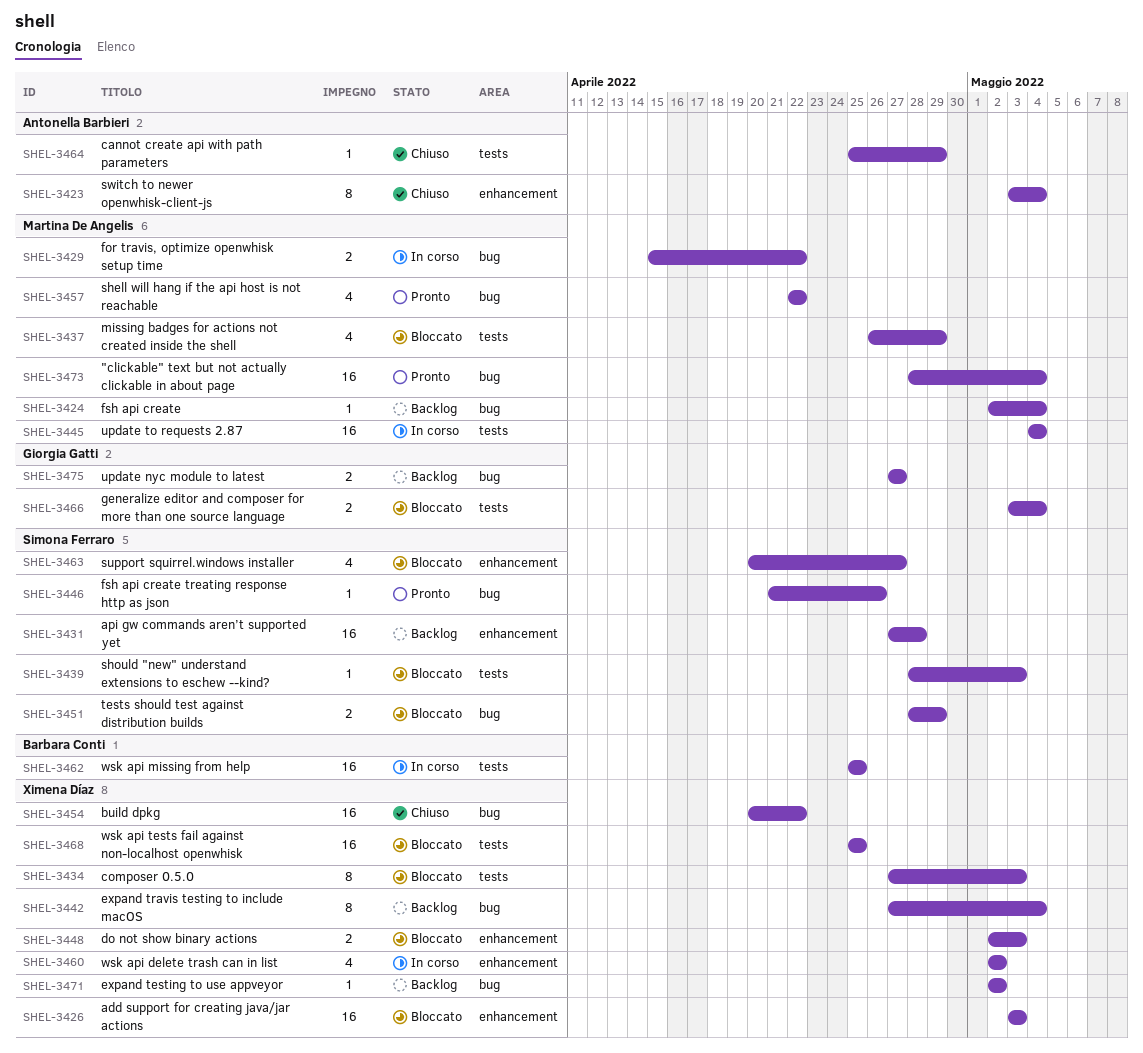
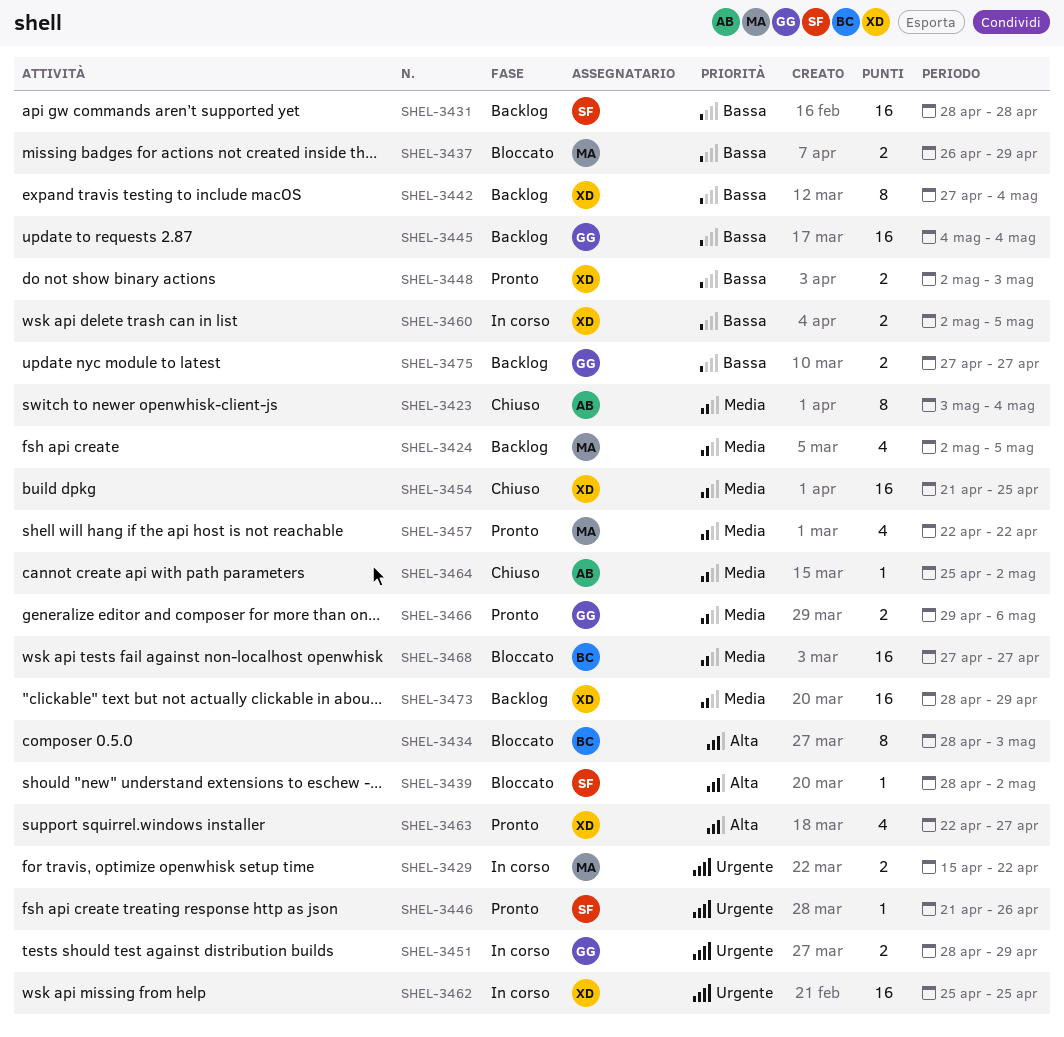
SHEL-3424, estimate: 1 -> 4
SHEL-3424, due: May 4 -> May 5
SHEL-3426: present -> none
SHEL-3431, start: Apr 27 -> Apr 28
SHEL-3434, owner: Ximena Díaz -> Barbara Conti
SHEL-3434, start: Apr 27 -> Apr 28
SHEL-3437, estimate: 4 -> 2
SHEL-3439, due: May 3 -> May 2
SHEL-3445, status: In corso -> Backlog
SHEL-3445, owner: Martina De Angelis -> Giorgia Gatti
SHEL-3448, status: Bloccato -> Pronto
SHEL-3451, status: Bloccato -> In corso
SHEL-3451, owner: Simona Ferraro -> Giorgia Gatti
SHEL-3454, start: Apr 20 -> Apr 21
SHEL-3454, due: Apr 22 -> Apr 25
SHEL-3460, estimate: 4 -> 2
SHEL-3460, due: May 2 -> May 5
SHEL-3462, owner: Barbara Conti -> Ximena Díaz
SHEL-3463, status: Bloccato -> Pronto
SHEL-3463, owner: Simona Ferraro -> Ximena Díaz
SHEL-3463, start: Apr 20 -> Apr 22
SHEL-3464, due: Apr 29 -> May 2
SHEL-3466, status: Bloccato -> Pronto
SHEL-3466, start: May 3 -> Apr 29
SHEL-3466, due: May 4 -> May 6
SHEL-3468, owner: Ximena Díaz -> Barbara Conti
SHEL-3468, start: Apr 25 -> Apr 27
SHEL-3468, due: Apr 25 -> Apr 27
SHEL-3471: present -> none
SHEL-3473, status: Pronto -> Backlog
SHEL-3473, owner: Martina De Angelis -> Ximena Díaz
SHEL-3473, due: May 4 -> Apr 29

